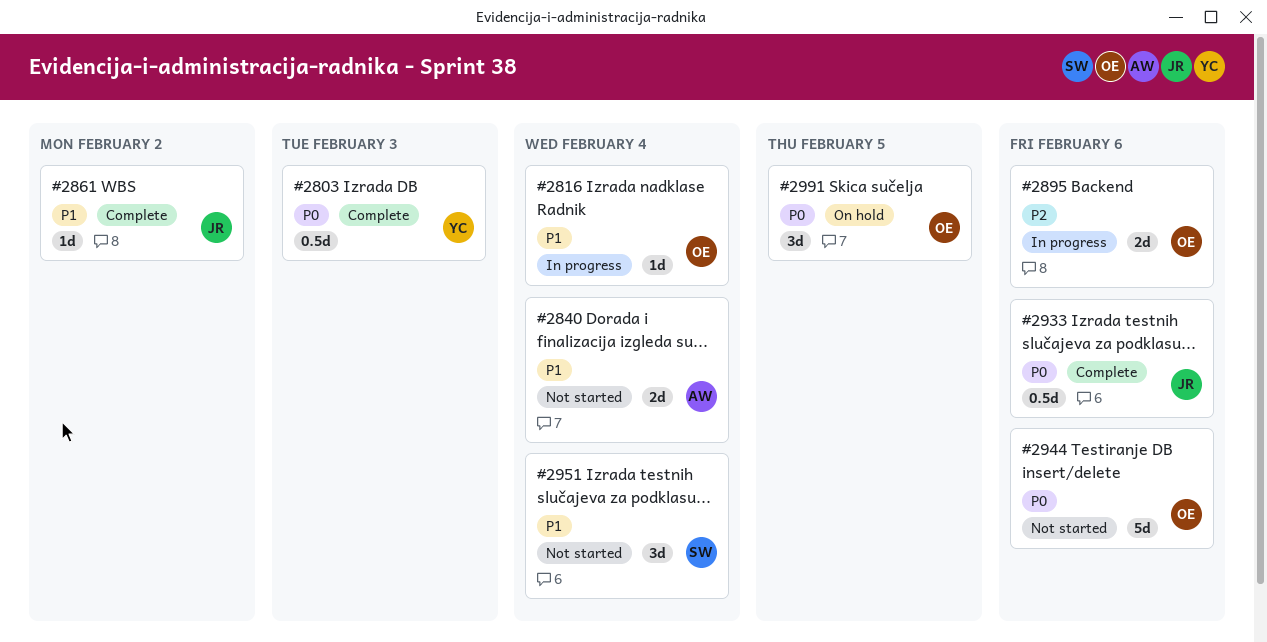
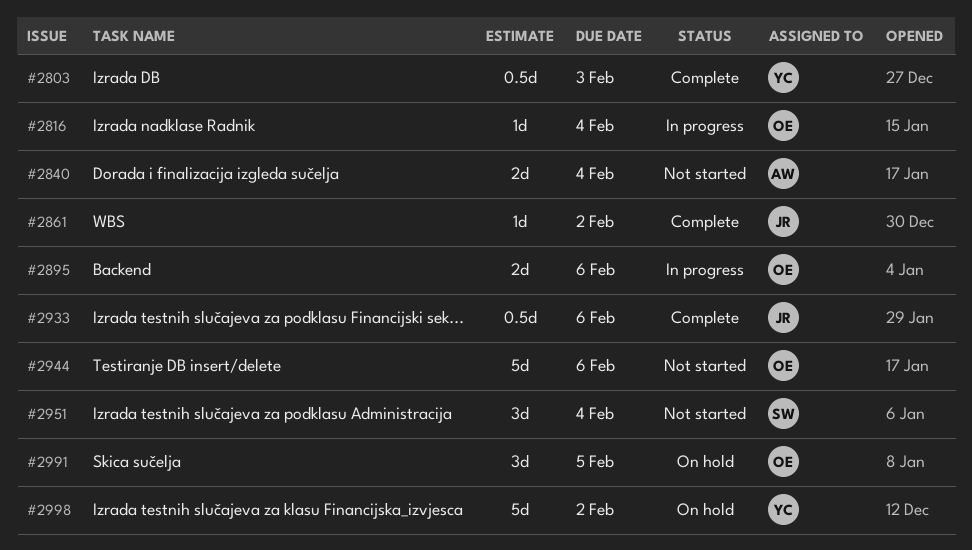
#2998: none -> present

